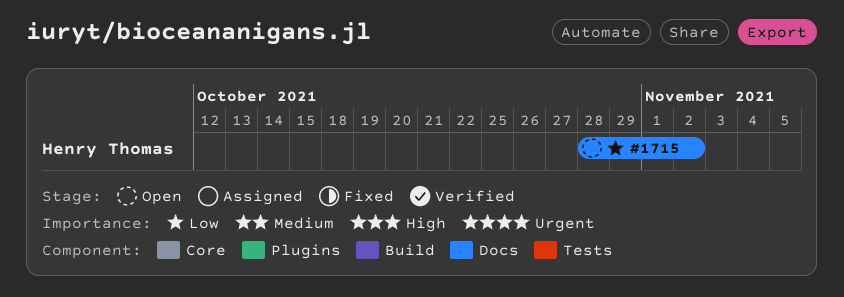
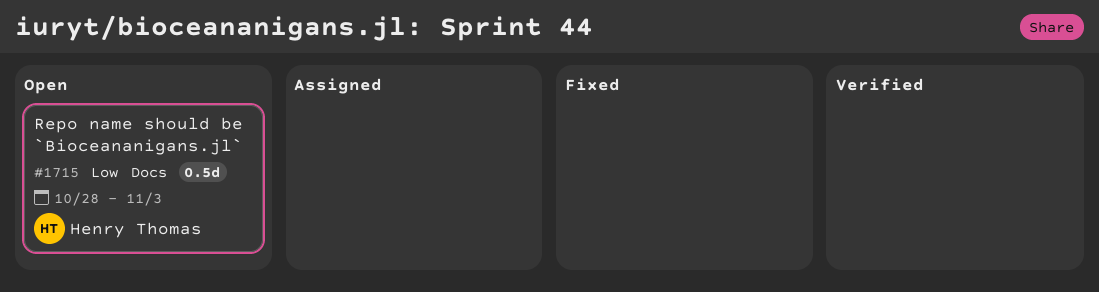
#1715, due: Nov 2 -> Nov 3

